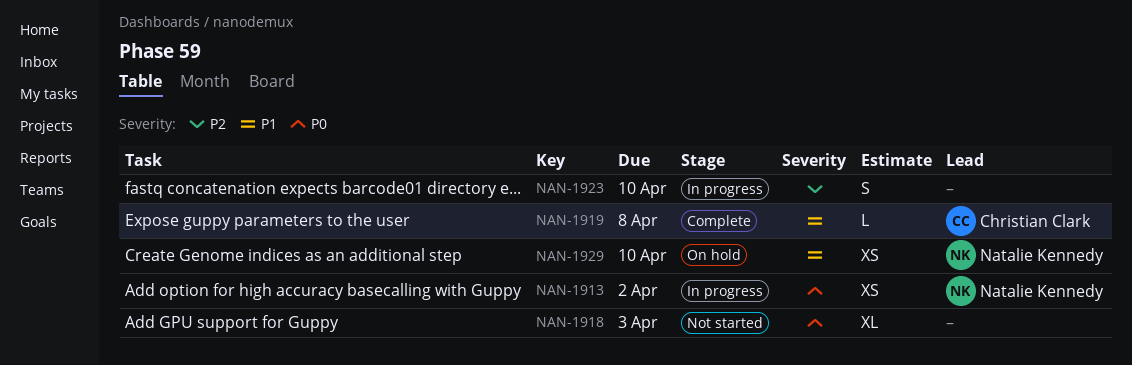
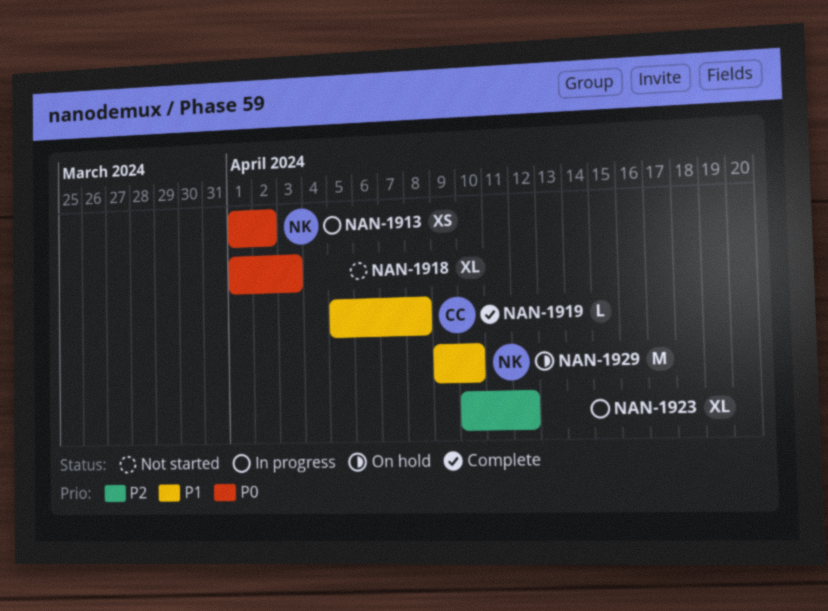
NAN-1923, estimate: S -> XL
NAN-1923, due: Apr 10 -> Apr 12
NAN-1929, estimate: XS -> M

